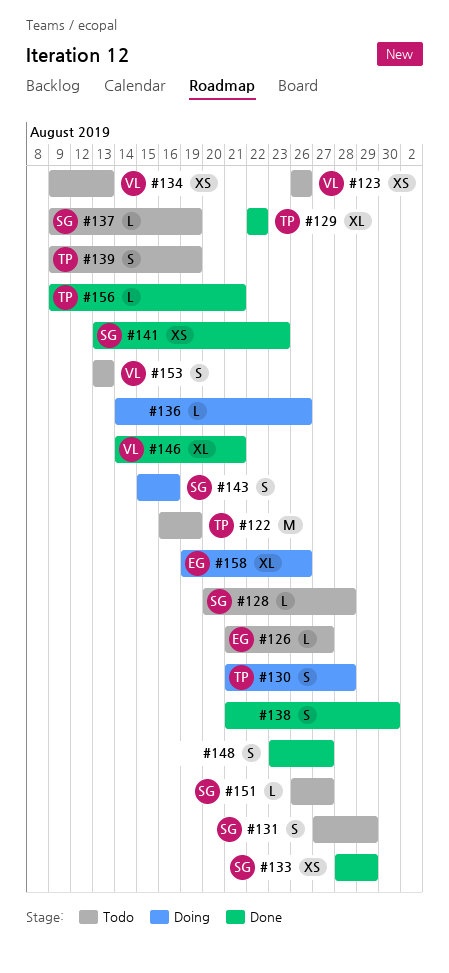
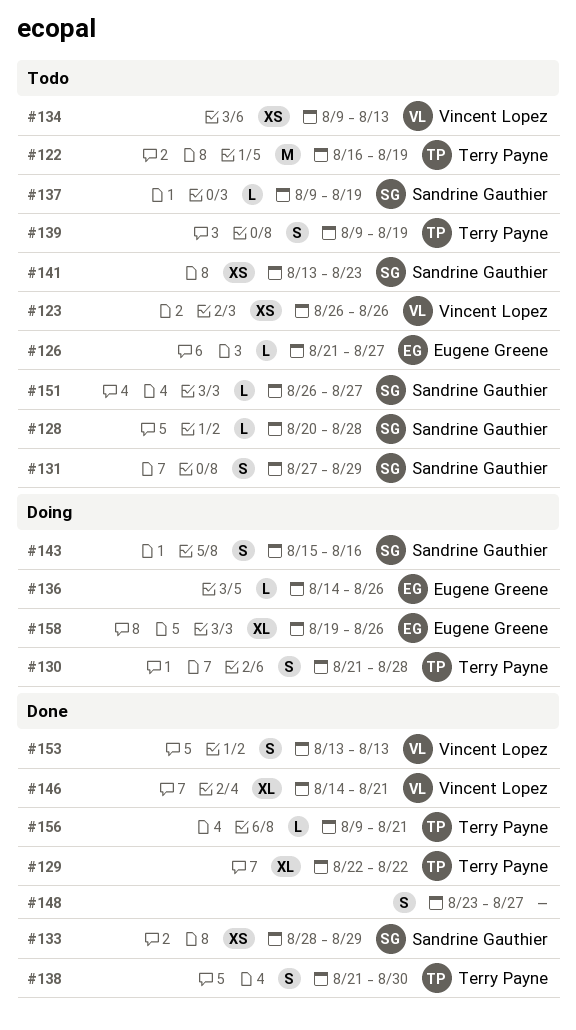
#136, owner: none -> Eugene Greene
#138, owner: none -> Terry Payne
#141, status: Done -> Todo
#153, status: Todo -> Done

